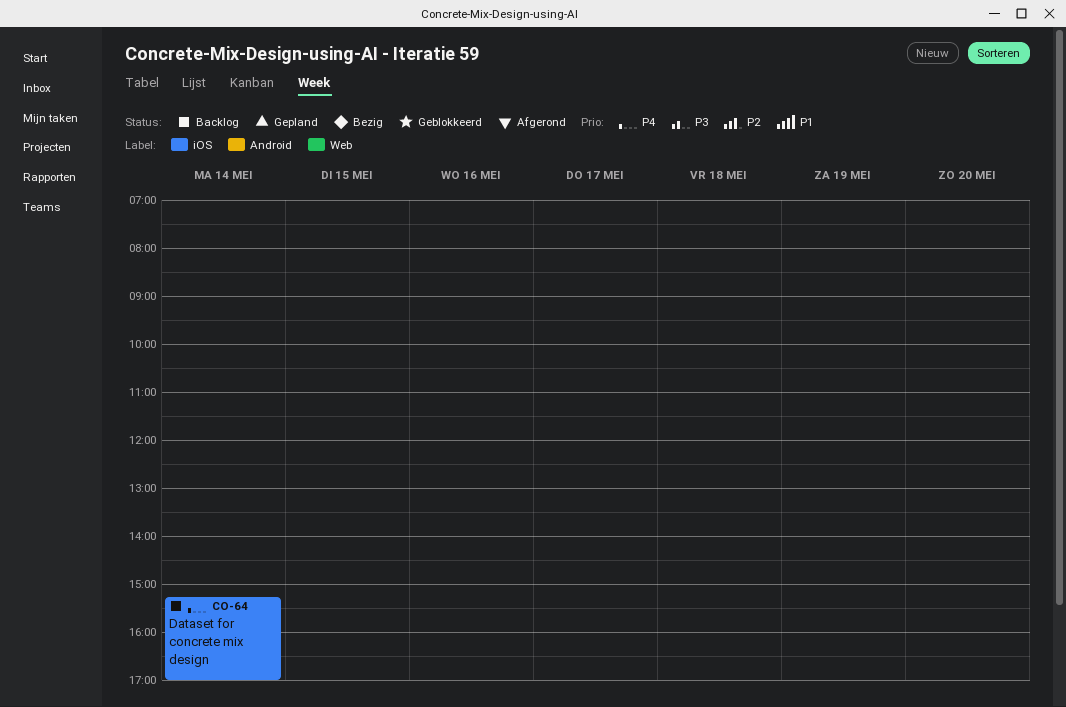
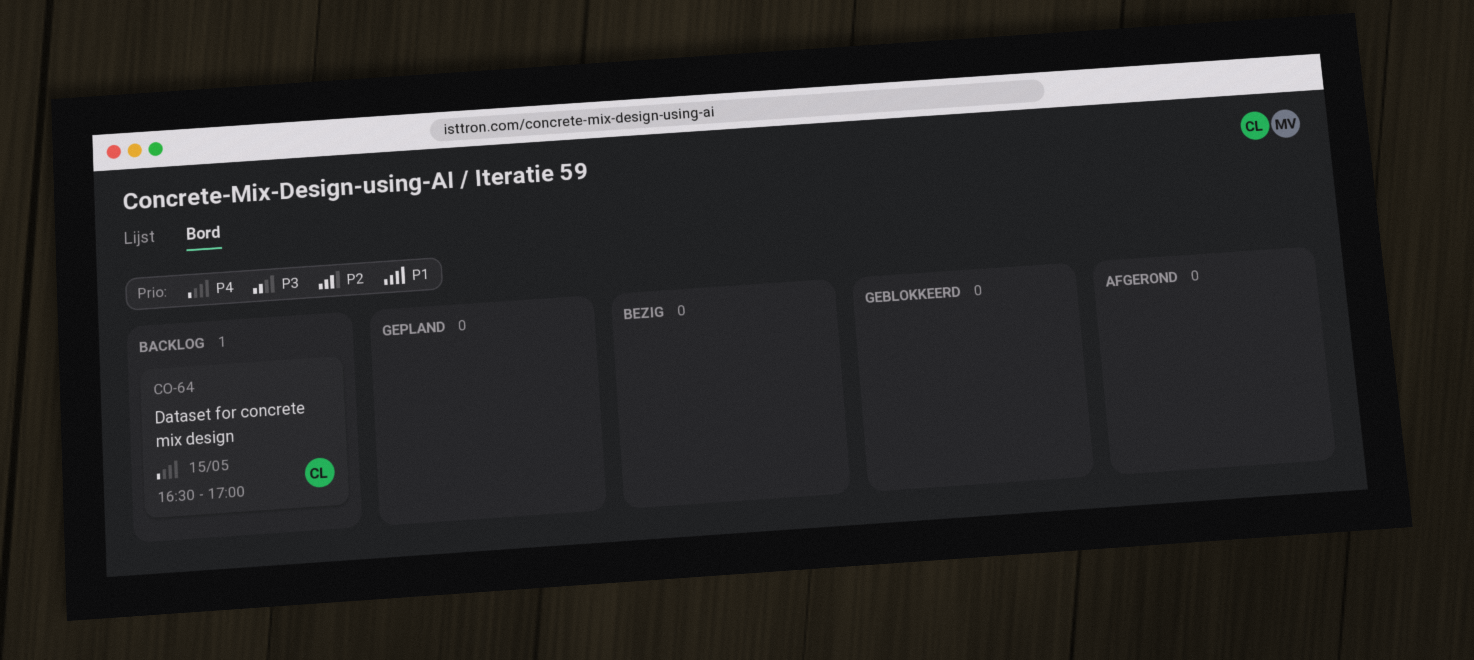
CO-64, day: May 14 -> May 15
CO-64, begins: 15:15 -> 16:30

